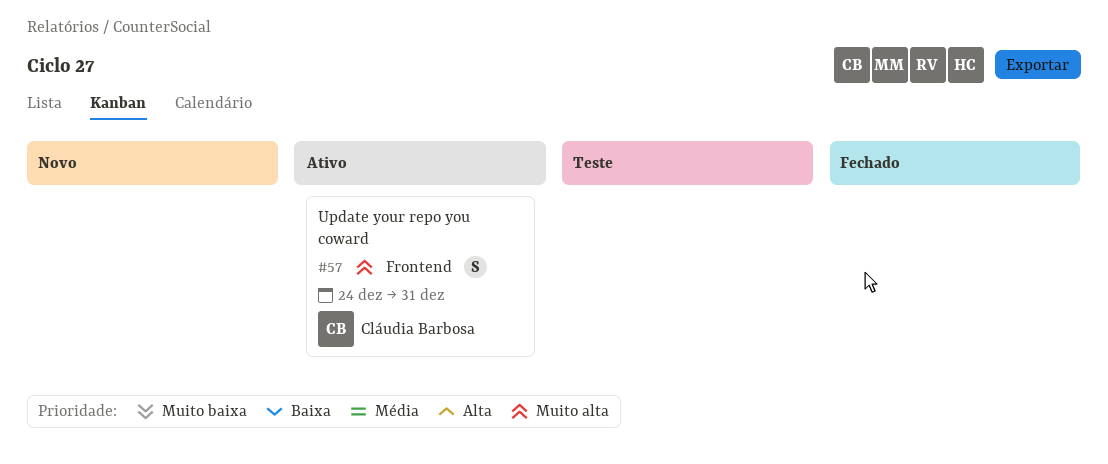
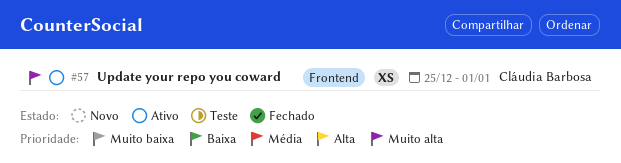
#57, estimate: S -> XS
#57, start: Dec 24 -> Dec 25
#57, due: Dec 31 -> Jan 1

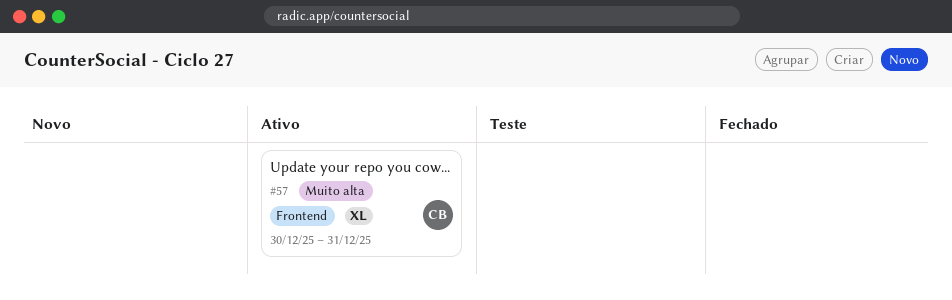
#57, estimate: XS -> XL
#57, start: Dec 25 -> Dec 30
#57, due: Jan 1 -> Dec 31

